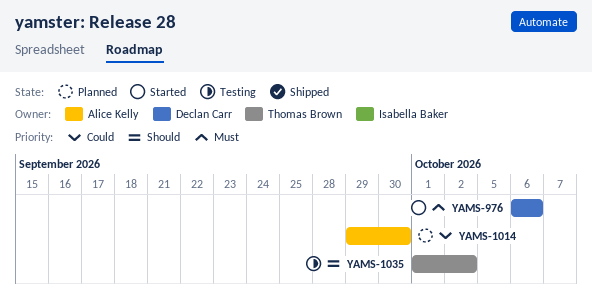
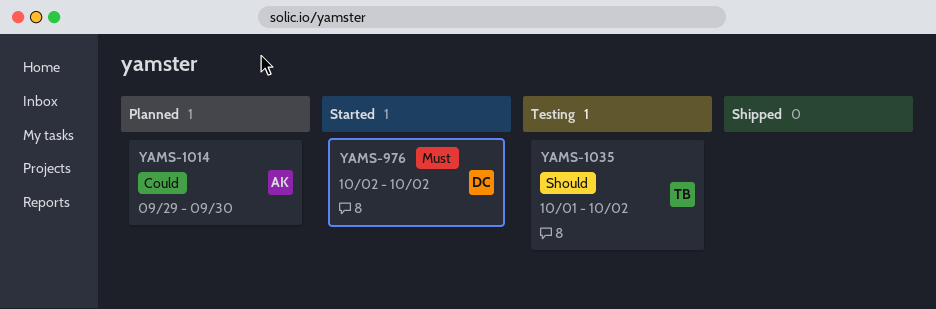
YAMS-976, start: Oct 6 -> Oct 2
YAMS-976, due: Oct 6 -> Oct 2

